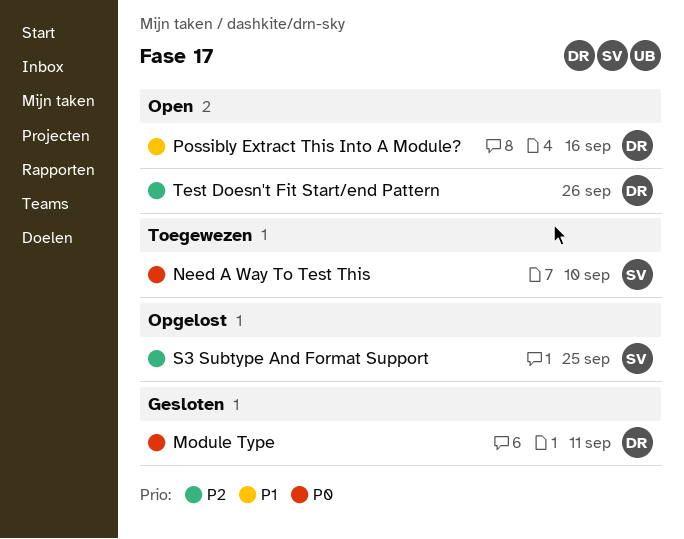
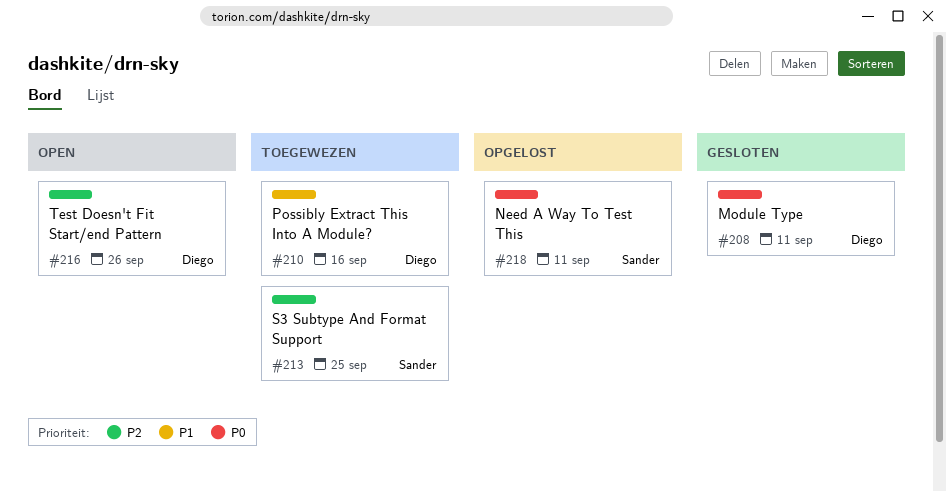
Need A Way To Test This, status: Toegewezen -> Opgelost
Need A Way To Test This, due: Sep 10 -> Sep 11
Possibly Extract This Into A Module?, status: Open -> Toegewezen
S3 Subtype And Format Support, status: Opgelost -> Toegewezen

